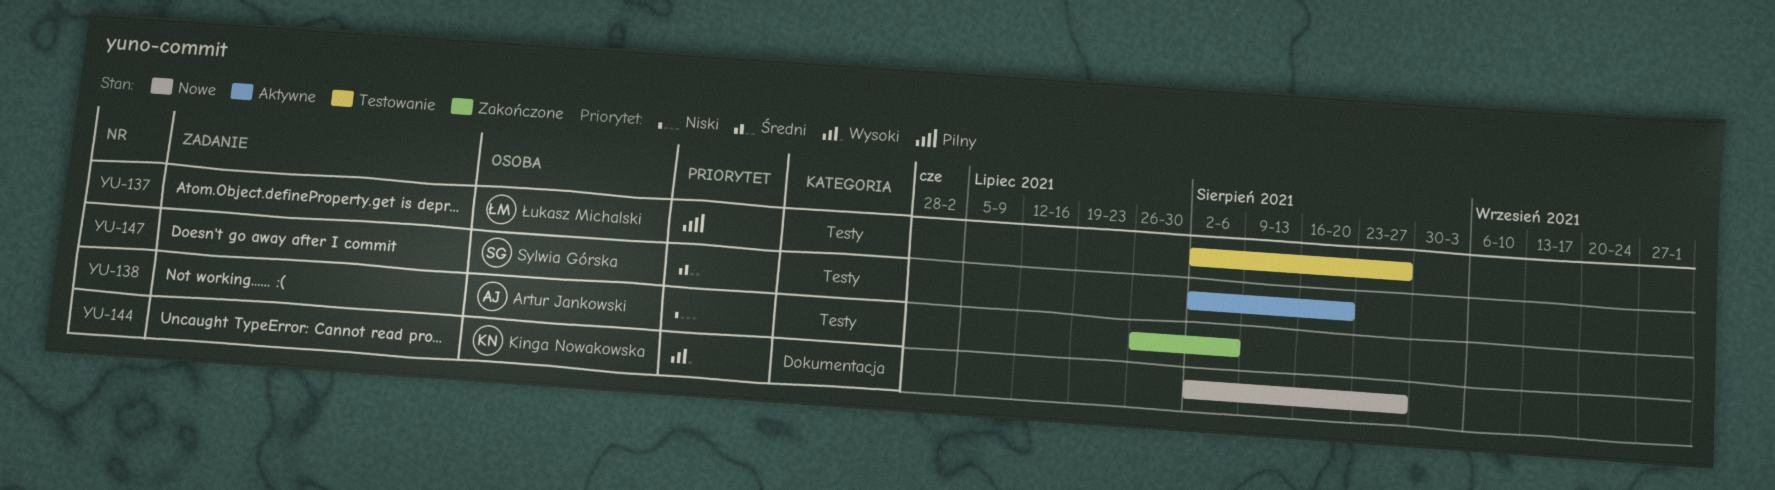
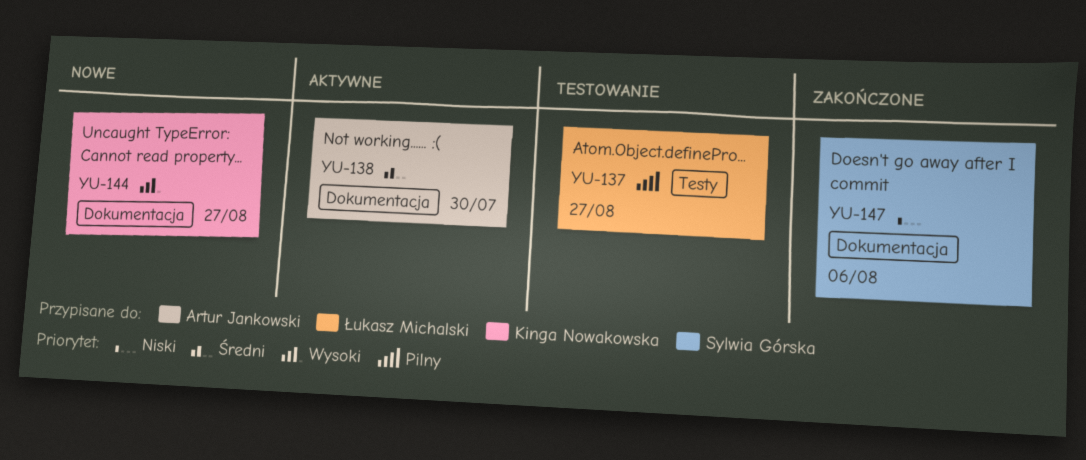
YU-138, status: Zakończone -> Aktywne
YU-138, priority: Niski -> Średni
YU-138, label: Testy -> Dokumentacja
YU-138, due: Aug 6 -> Jul 30
YU-147, status: Aktywne -> Zakończone
YU-147, priority: Średni -> Niski
YU-147, label: Testy -> Dokumentacja
YU-147, due: Aug 20 -> Aug 6

